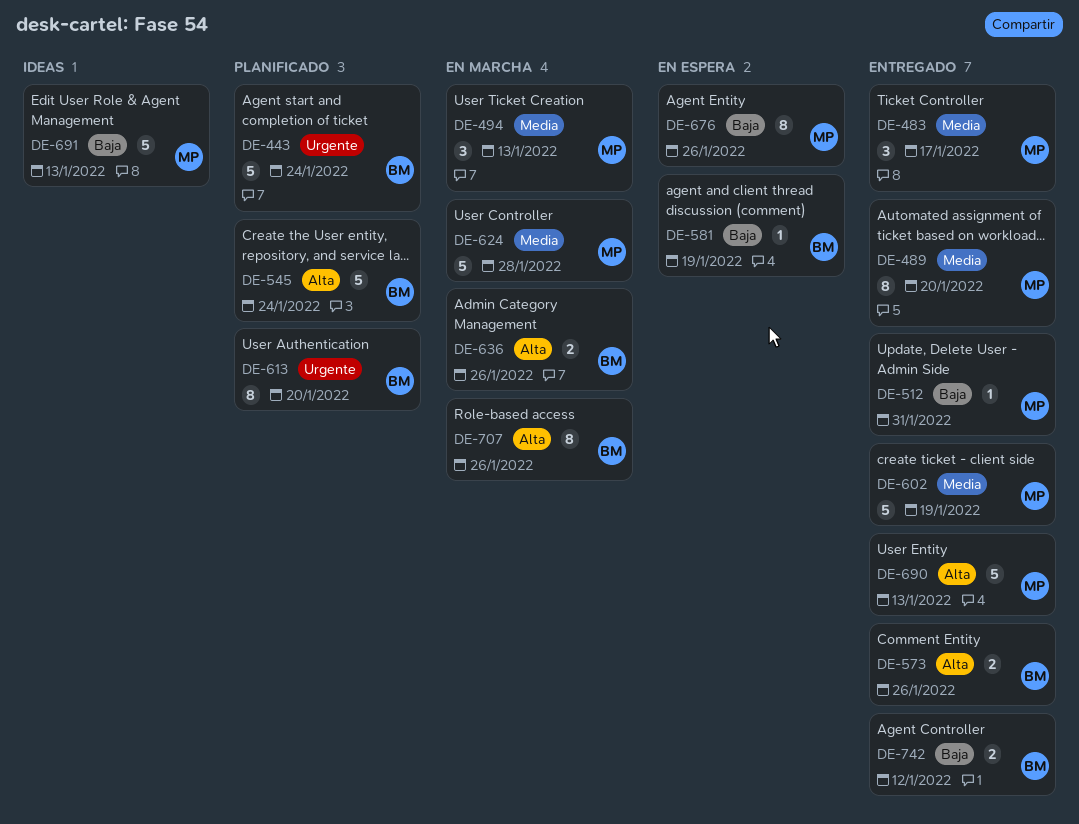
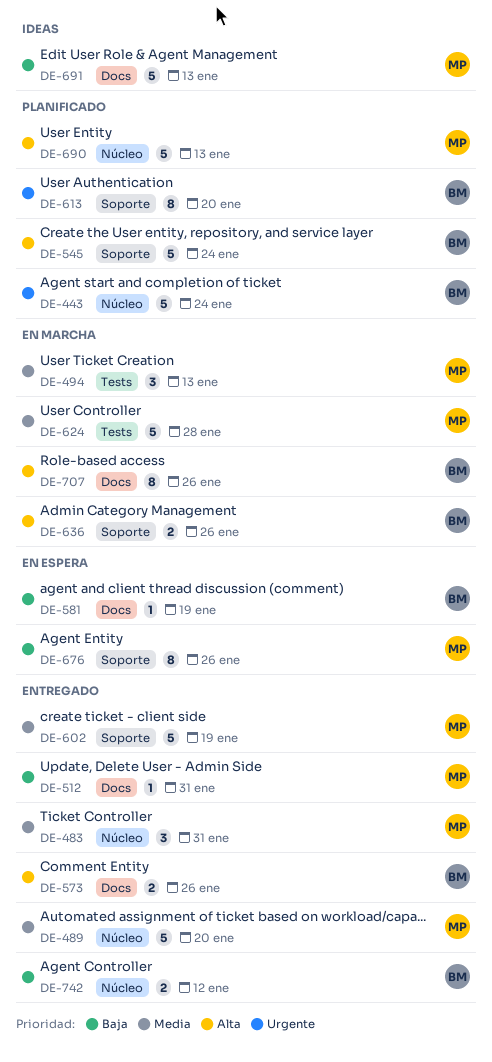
DE-483, due: Jan 17 -> Jan 31
DE-489, estimate: 8 -> 5
DE-690, status: Entregado -> Planificado

